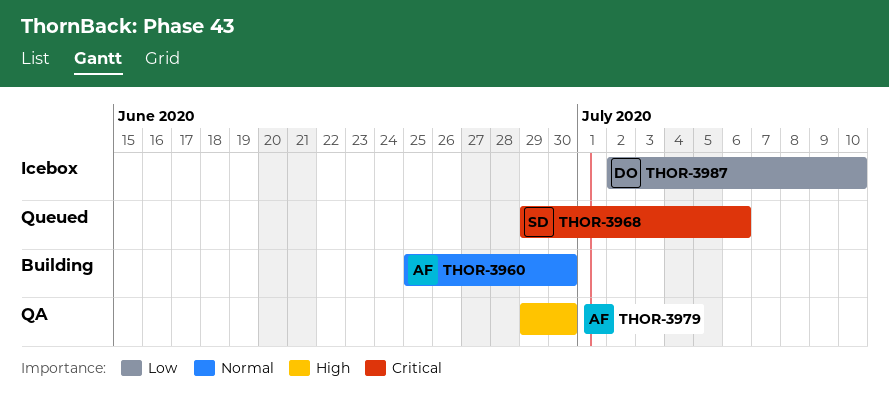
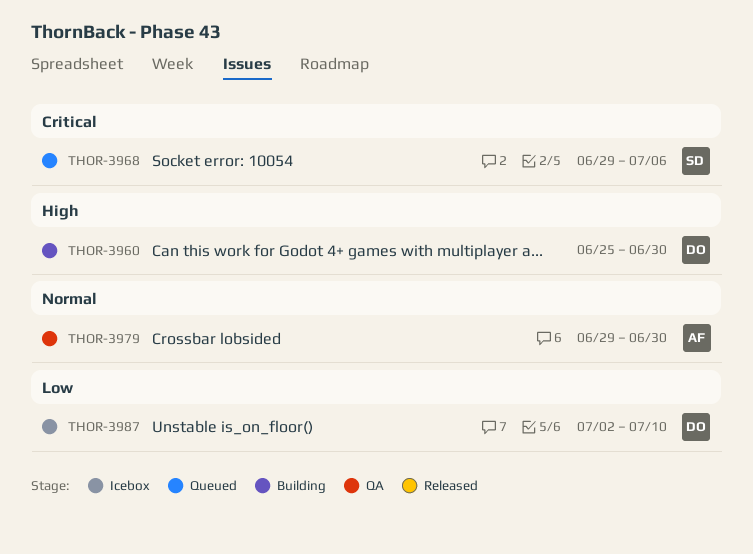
THOR-3960, owner: AF -> DO
THOR-3960, priority: Normal -> High
THOR-3979, priority: High -> Normal

